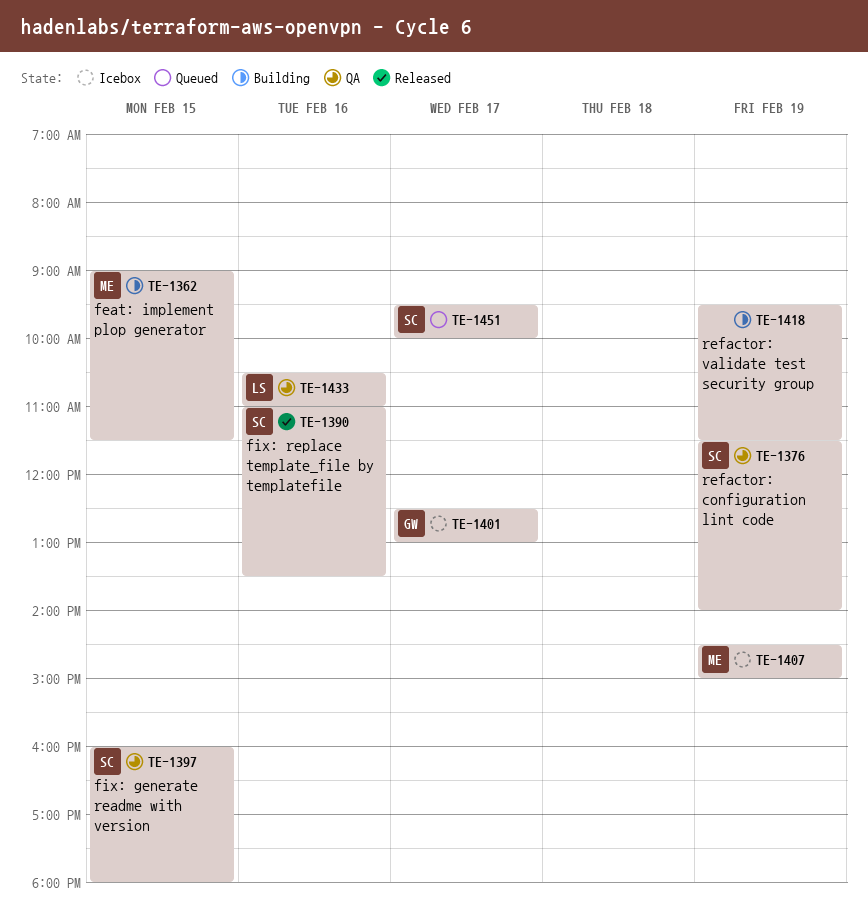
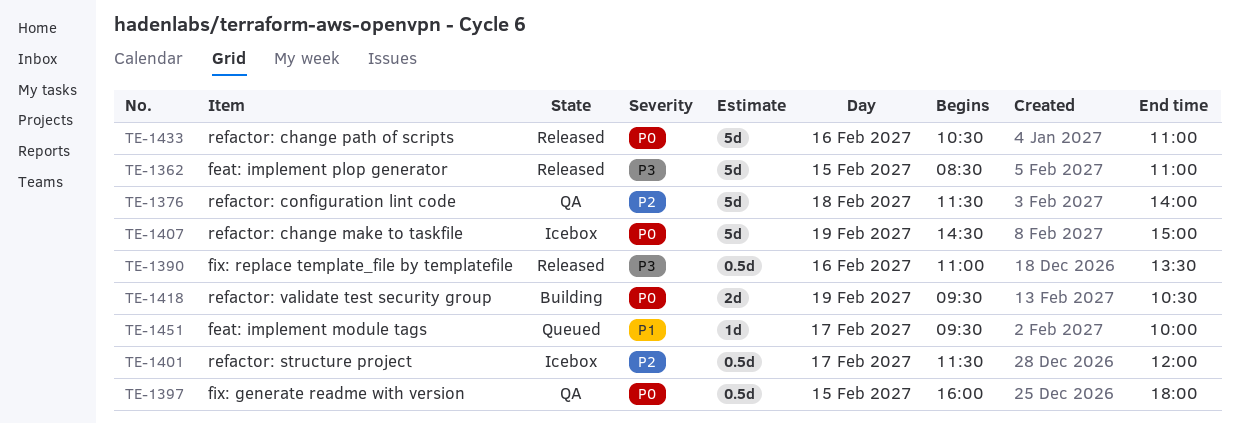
TE-1362, status: Building -> Released
TE-1362, begins: 09:00 -> 08:30
TE-1362, ends: 11:30 -> 11:00
TE-1376, day: Feb 19 -> Feb 18
TE-1401, begins: 12:30 -> 11:30
TE-1401, ends: 13:00 -> 12:00
TE-1418, ends: 11:30 -> 10:30
TE-1433, status: QA -> Released

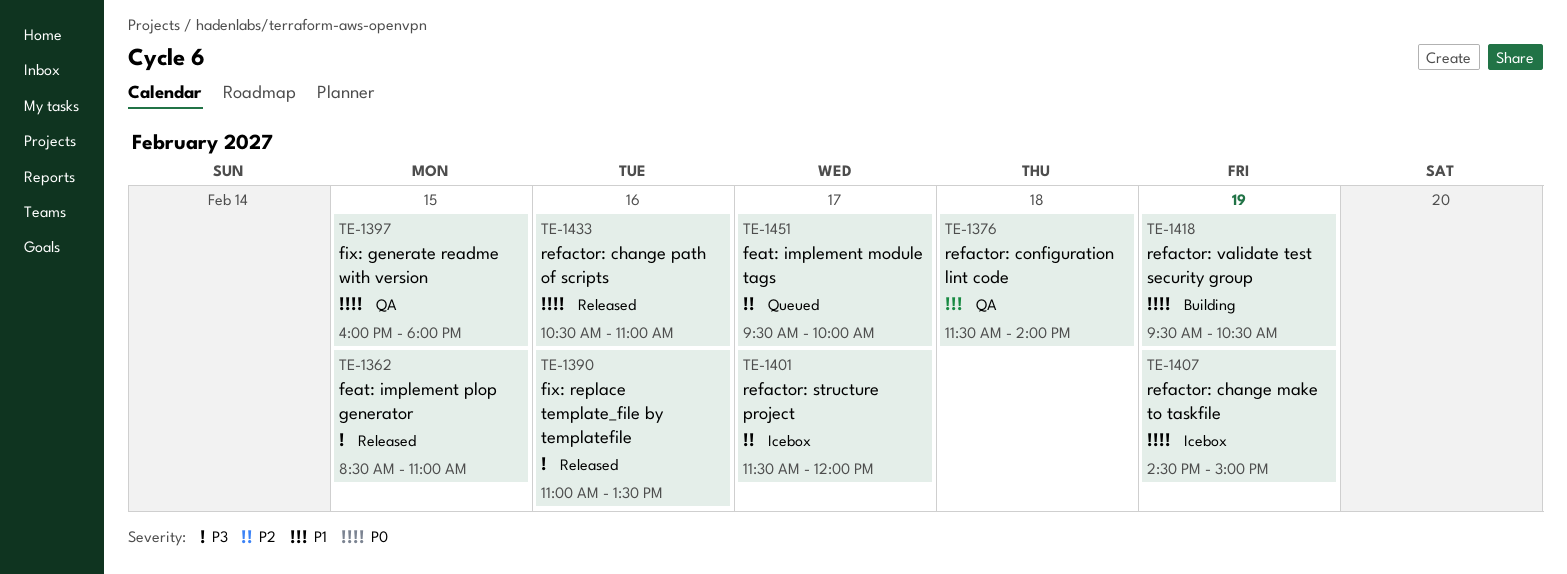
TE-1376, priority: P2 -> P1
TE-1451, priority: P1 -> P2

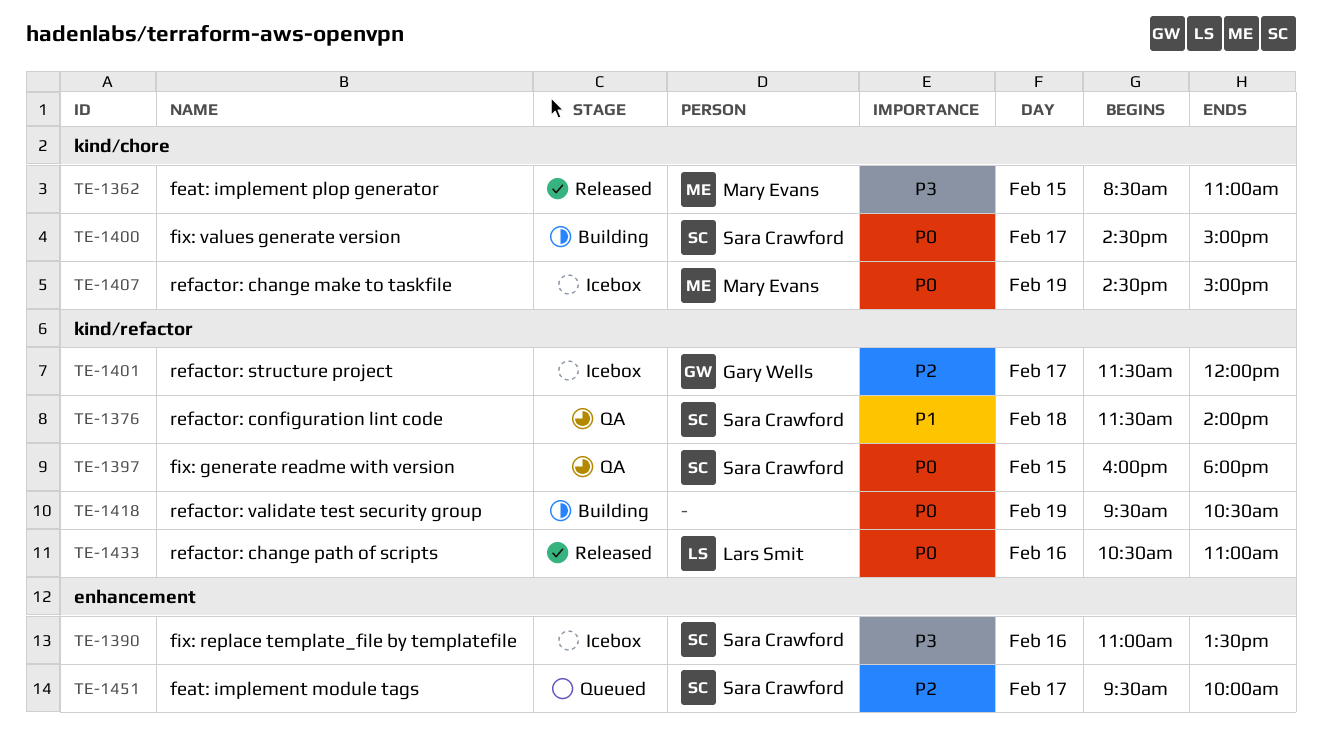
TE-1390, status: Released -> Icebox
TE-1400: none -> present

